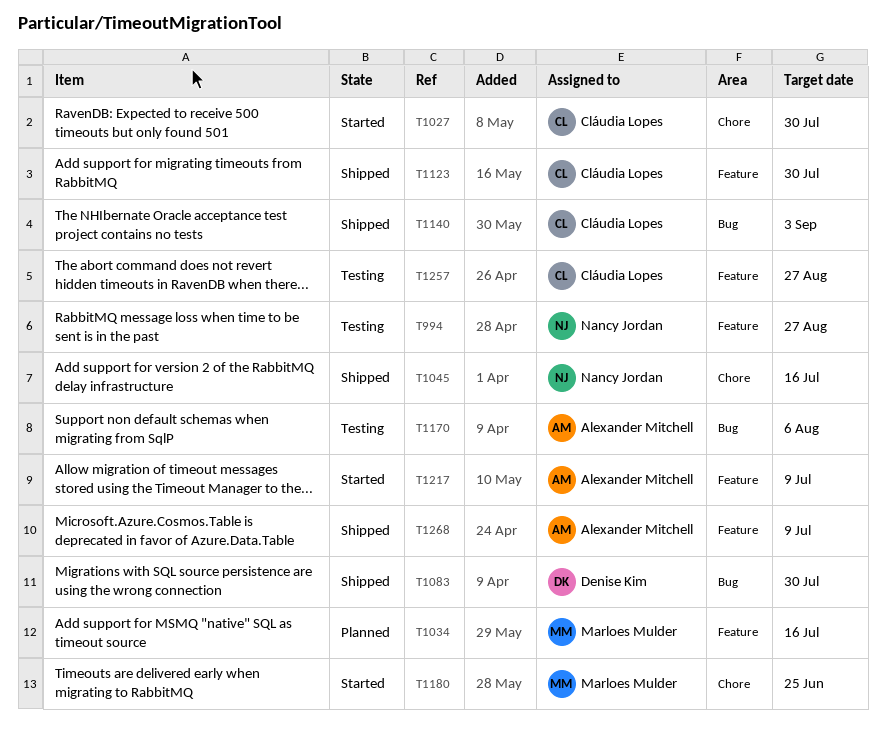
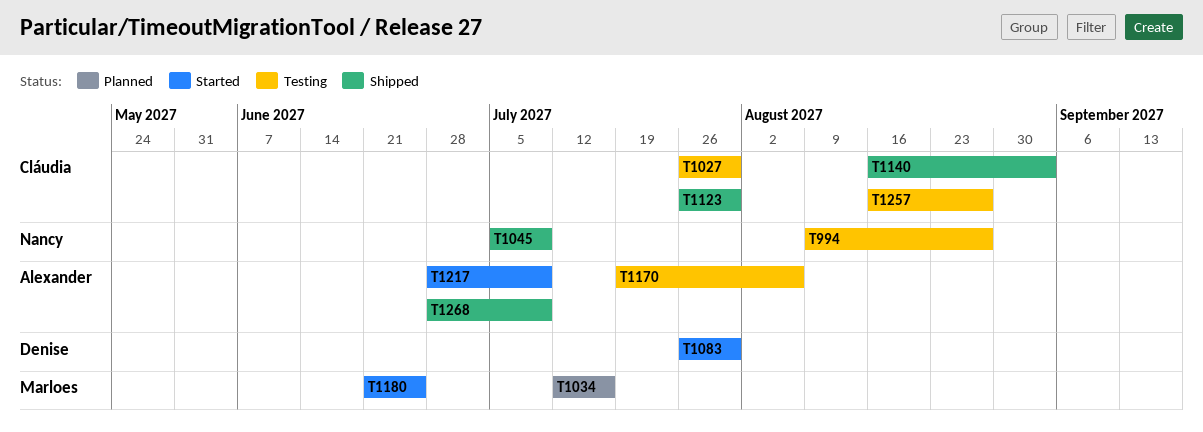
T1027, status: Started -> Testing
T1045, due: Jul 16 -> Jul 9
T1083, status: Shipped -> Started

